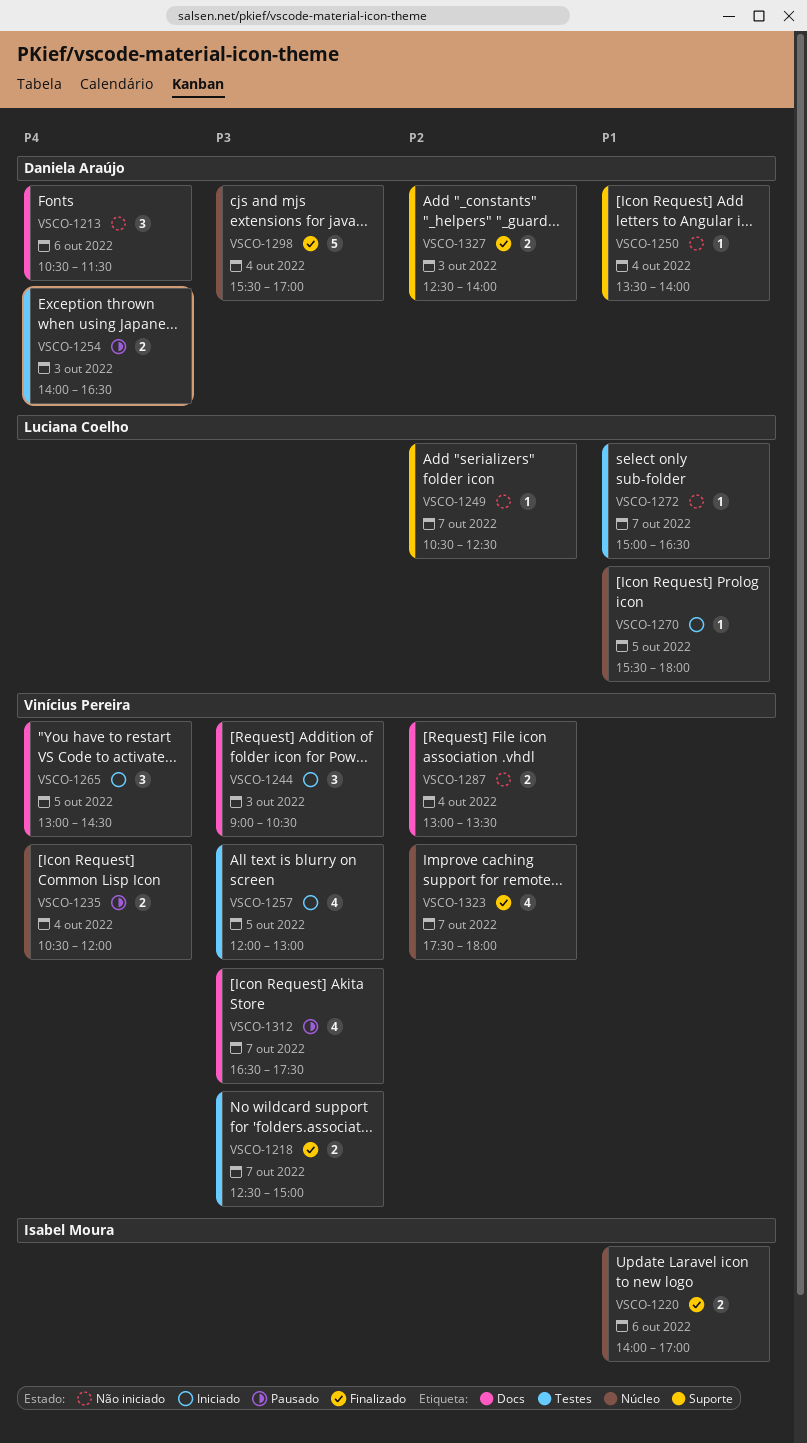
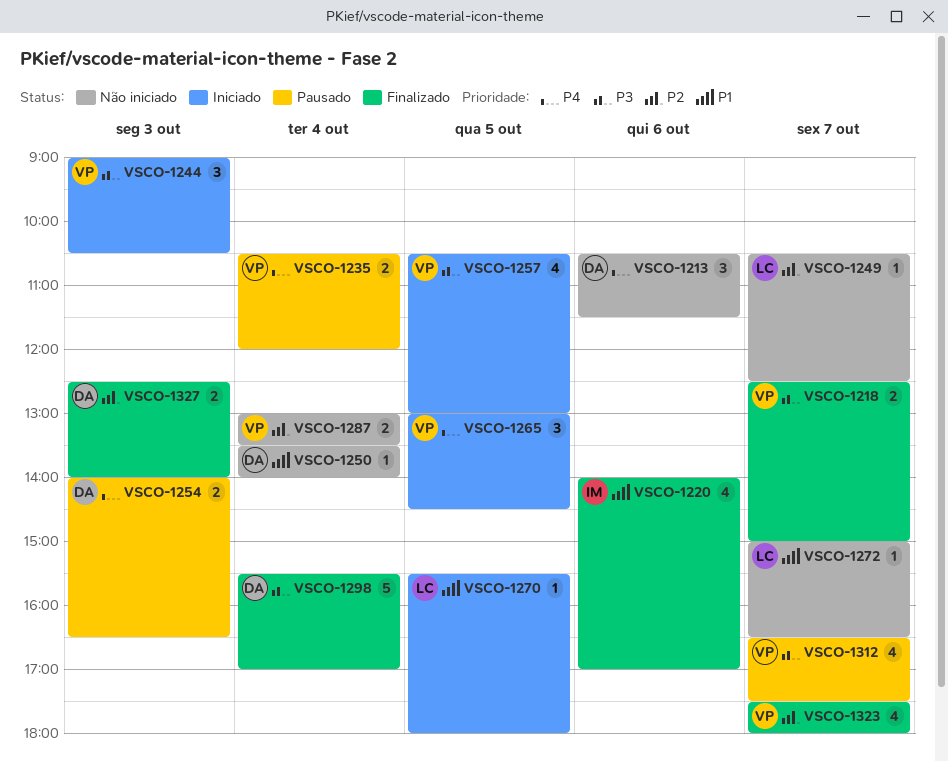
VSCO-1220, estimate: 2 -> 4
VSCO-1257, begins: 12:00 -> 10:30

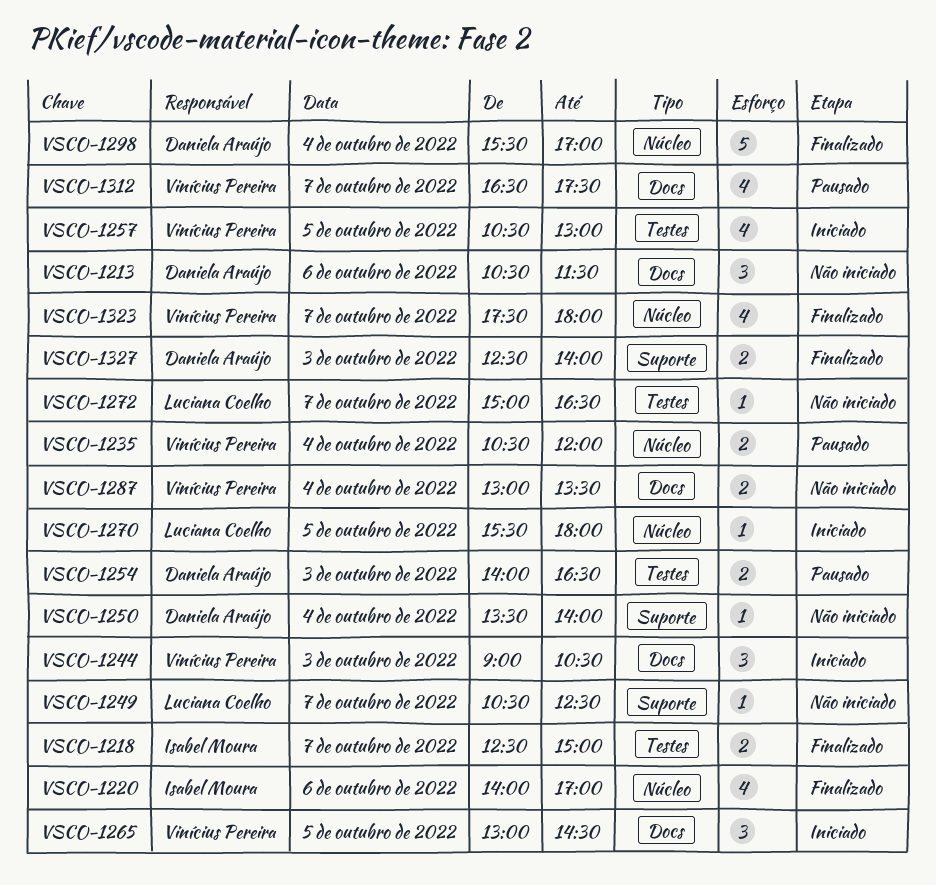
VSCO-1218, owner: Vinícius Pereira -> Isabel Moura

